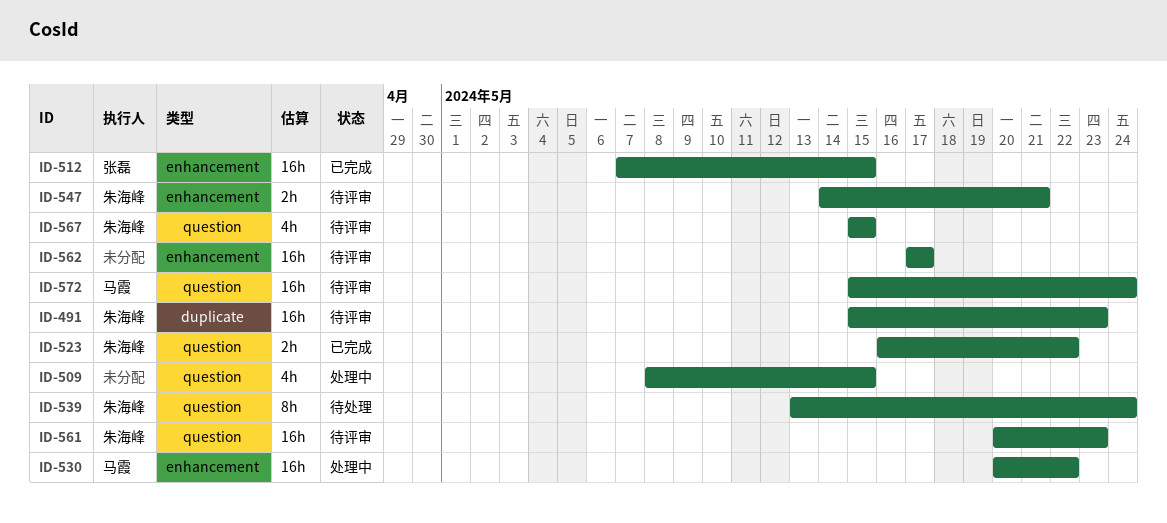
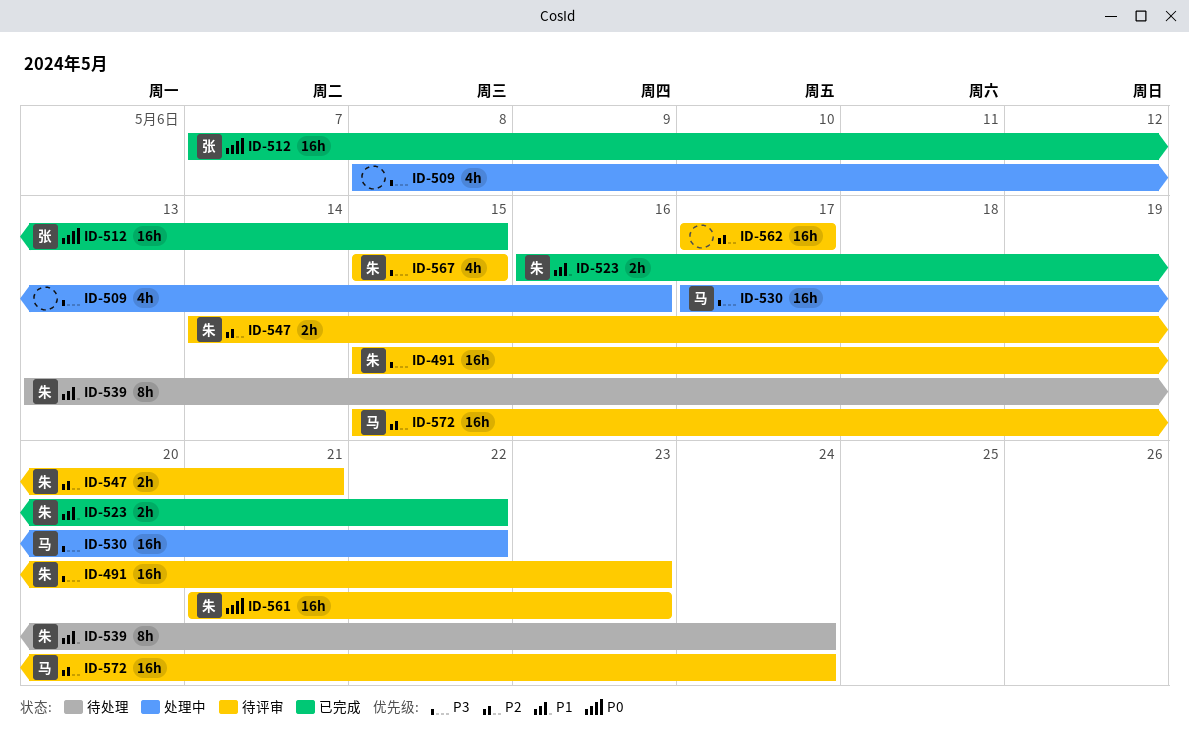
ID-509, due: May 15 -> May 16
ID-530, start: May 20 -> May 17
ID-561, start: May 20 -> May 21

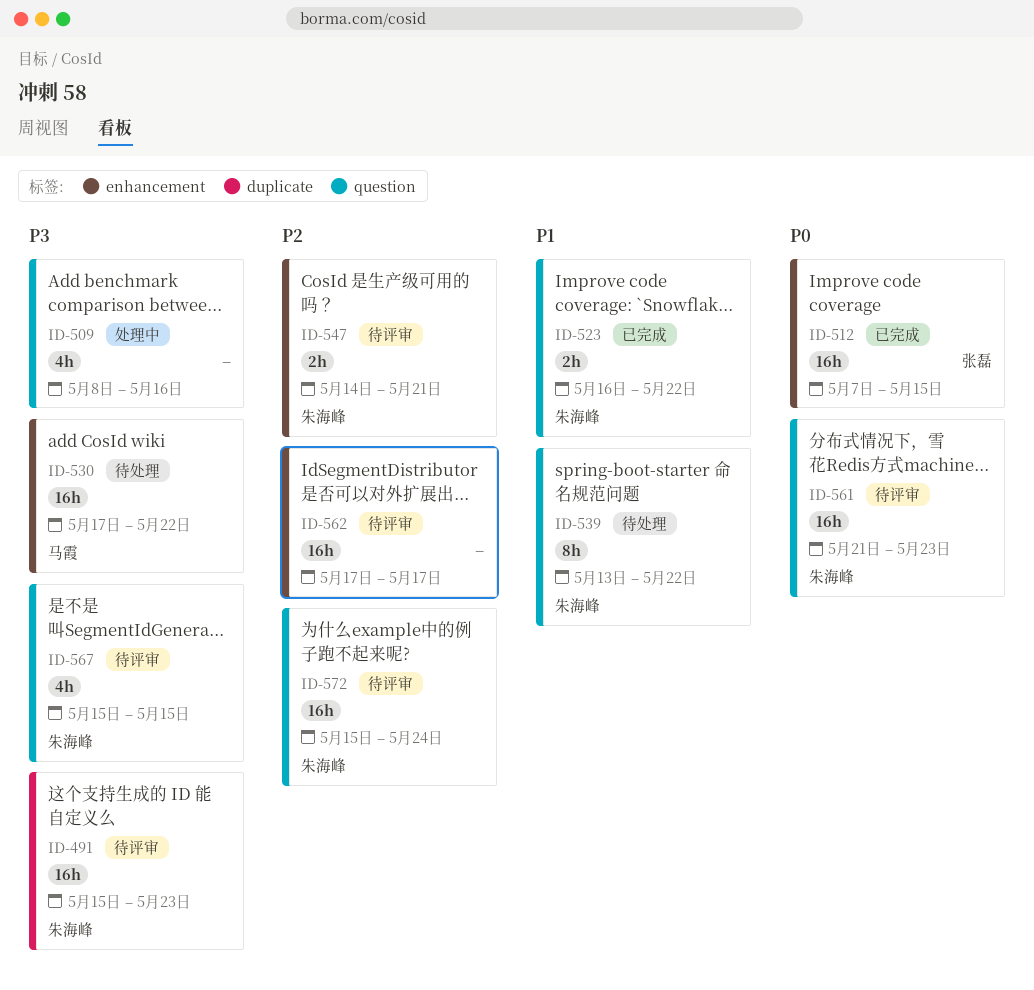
ID-530, status: 处理中 -> 待处理
ID-539, due: May 24 -> May 22
ID-572, owner: 马霞 -> 朱海峰

